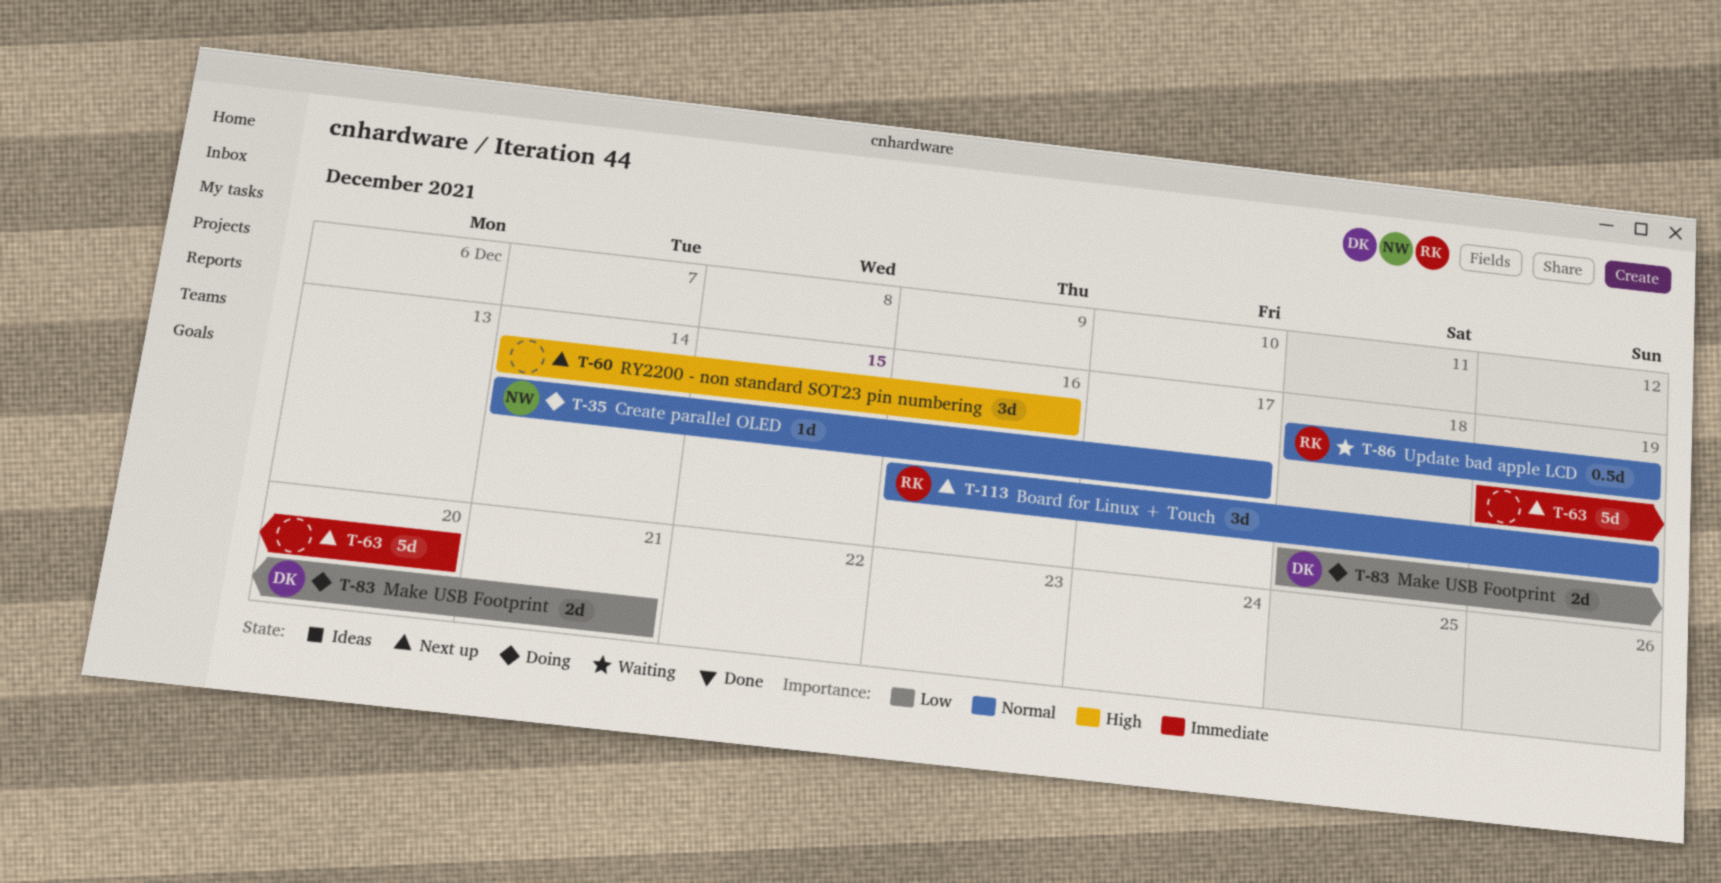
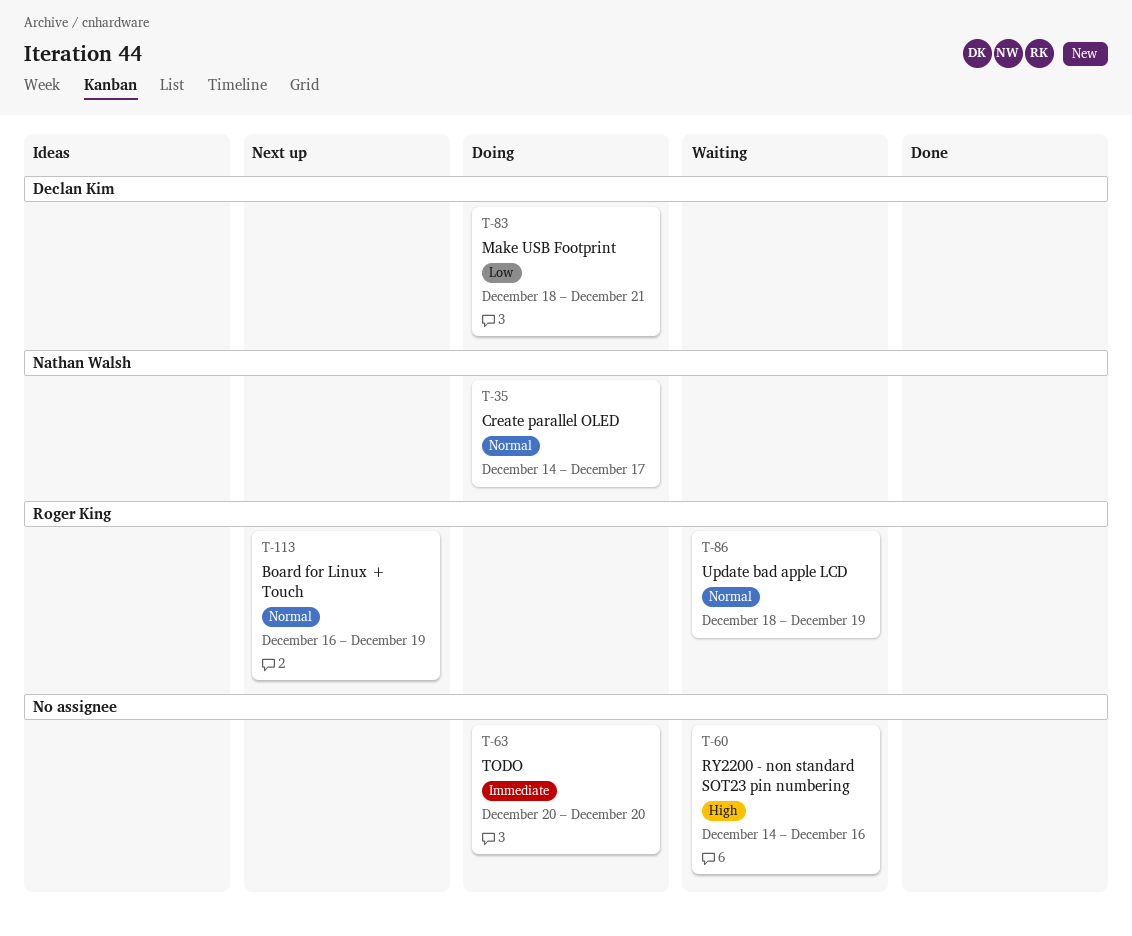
T-60, status: Next up -> Waiting
T-63, status: Next up -> Doing
T-63, start: Dec 19 -> Dec 20

